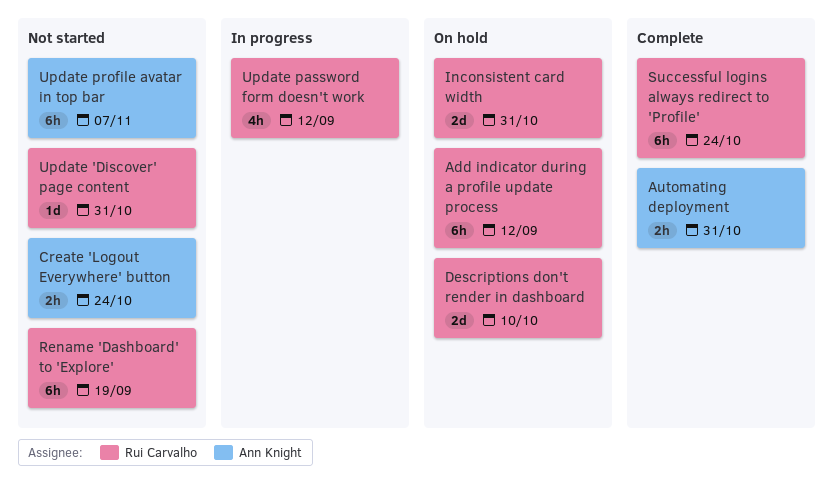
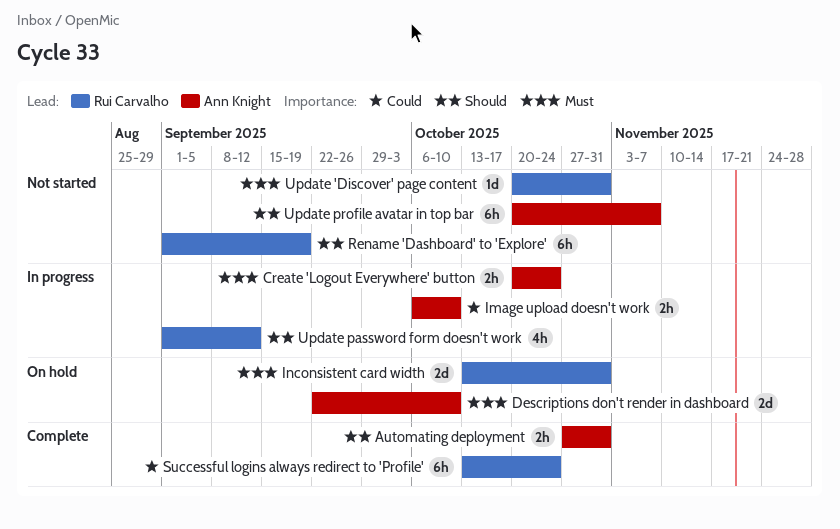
Add indicator during a profile update process: present -> none
Create 'Logout Everywhere' button, status: Not started -> In progress
Descriptions don't render in dashboard, owner: Rui Carvalho -> Ann Knight
Image upload doesn't work: none -> present

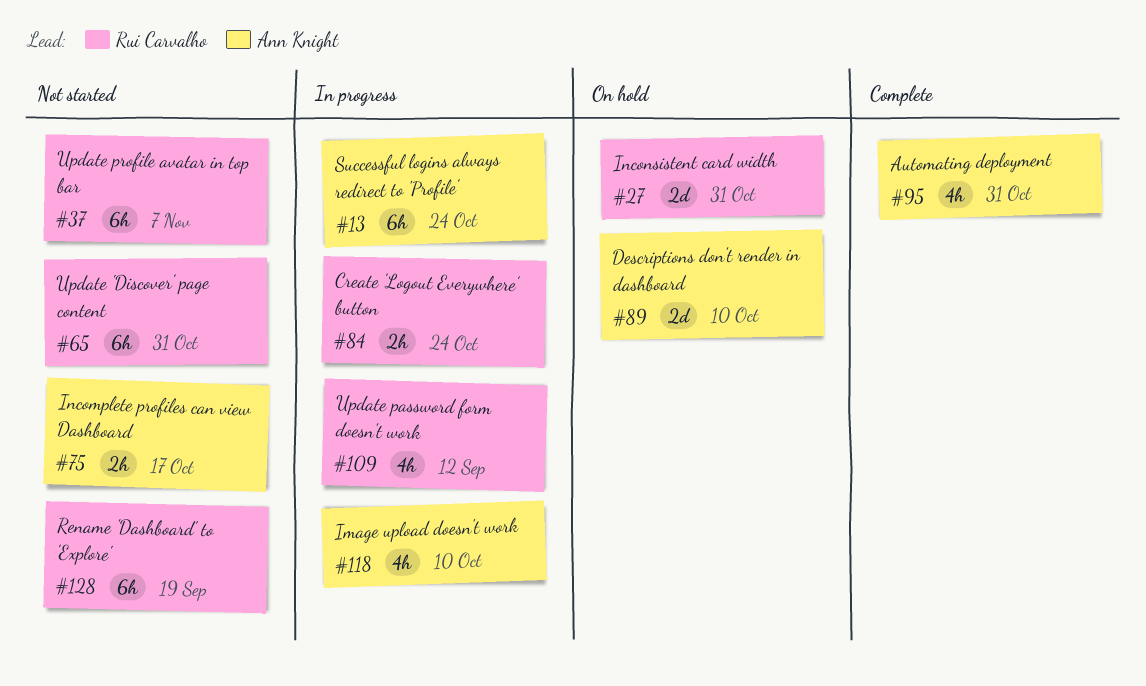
Automating deployment, estimate: 2h -> 4h
Create 'Logout Everywhere' button, owner: Ann Knight -> Rui Carvalho
Image upload doesn't work, estimate: 2h -> 4h
Incomplete profiles can view Dashboard: none -> present
Successful logins always redirect to 'Profile', status: Complete -> In progress
Successful logins always redirect to 'Profile', owner: Rui Carvalho -> Ann Knight
Update 'Discover' page content, estimate: 1d -> 6h
Update profile avatar in top bar, owner: Ann Knight -> Rui Carvalho

